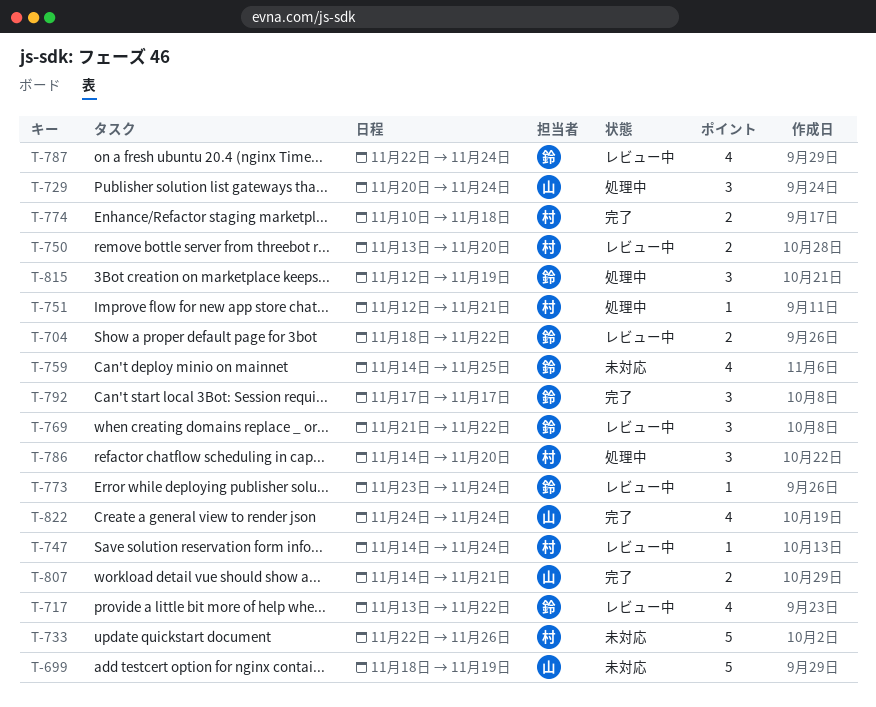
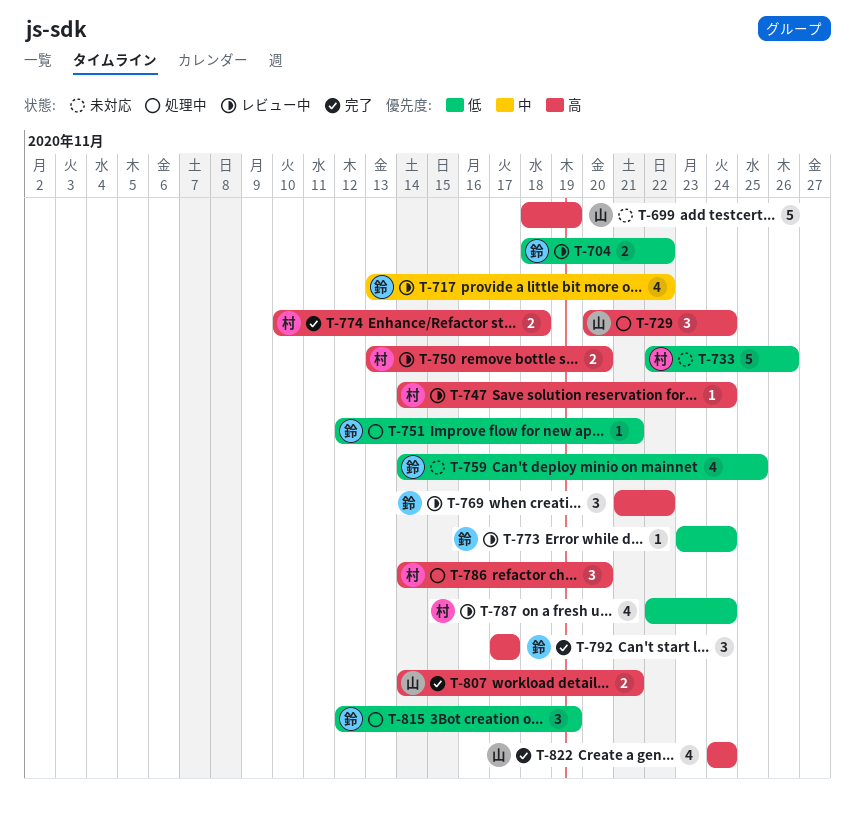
T-751, owner: 村 -> 鈴
T-787, owner: 鈴 -> 村

